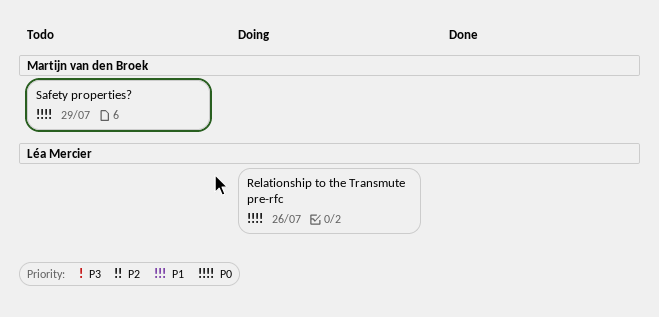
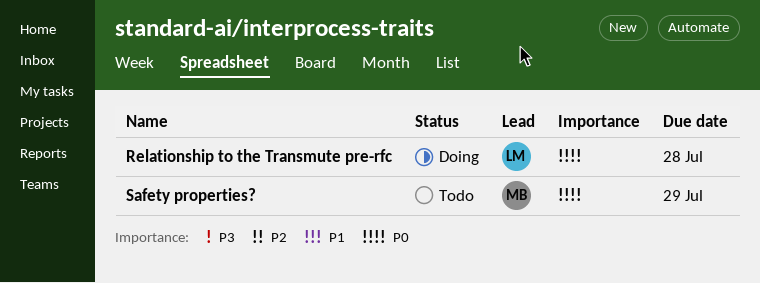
Relationship to the Transmute pre-rfc, due: Jul 26 -> Jul 28

